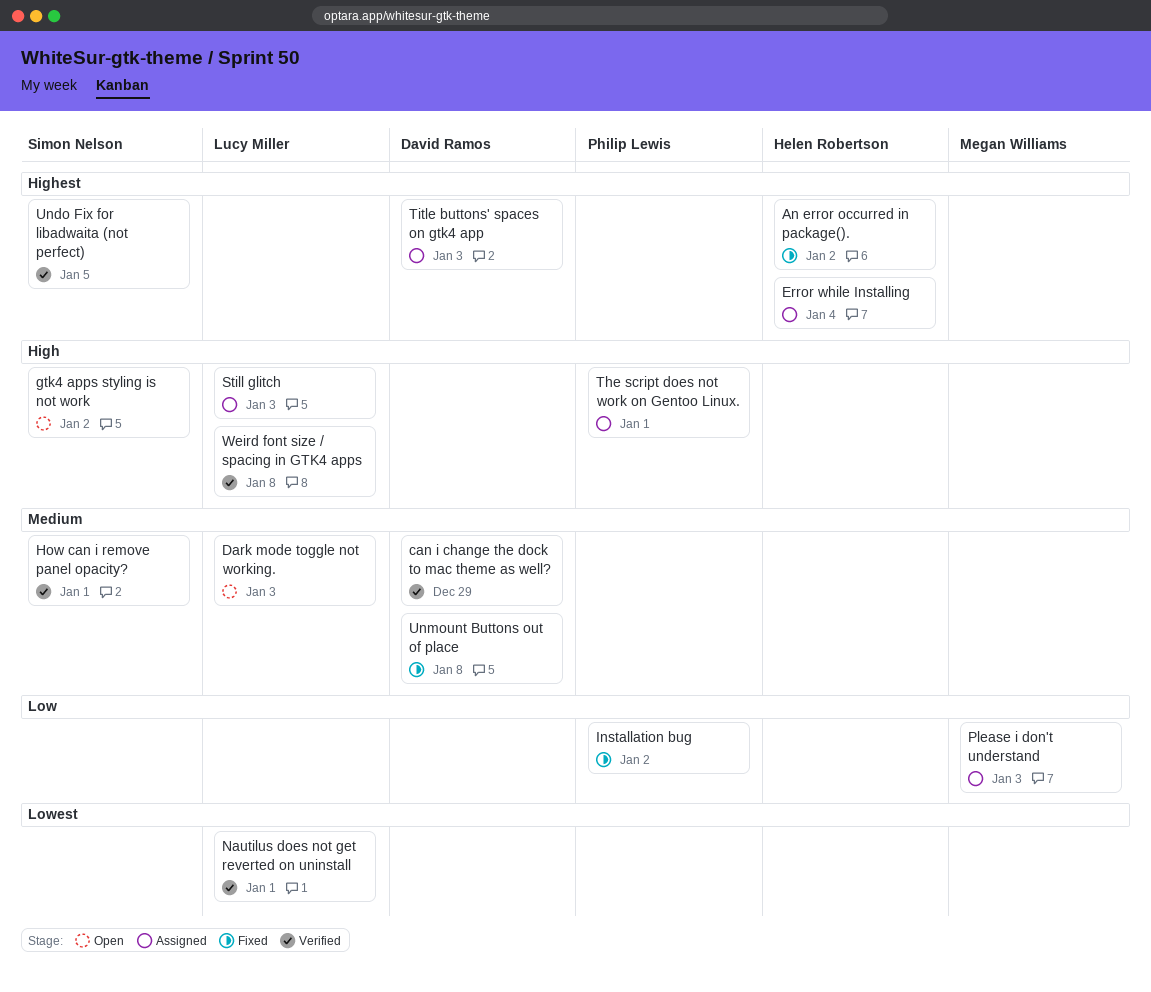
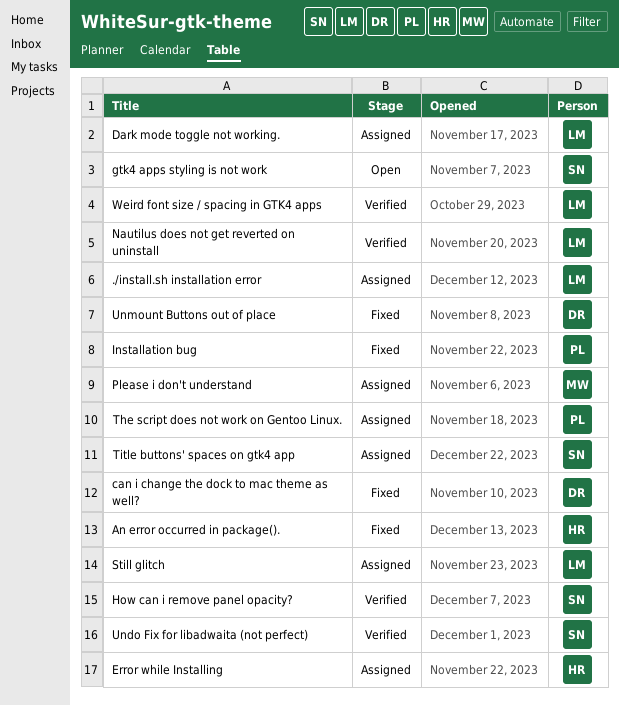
./install.sh installation error: none -> present
can i change the dock to mac theme as well?, status: Verified -> Fixed
Dark mode toggle not working., status: Open -> Assigned
Title buttons' spaces on gtk4 app, owner: David Ramos -> Simon Nelson

